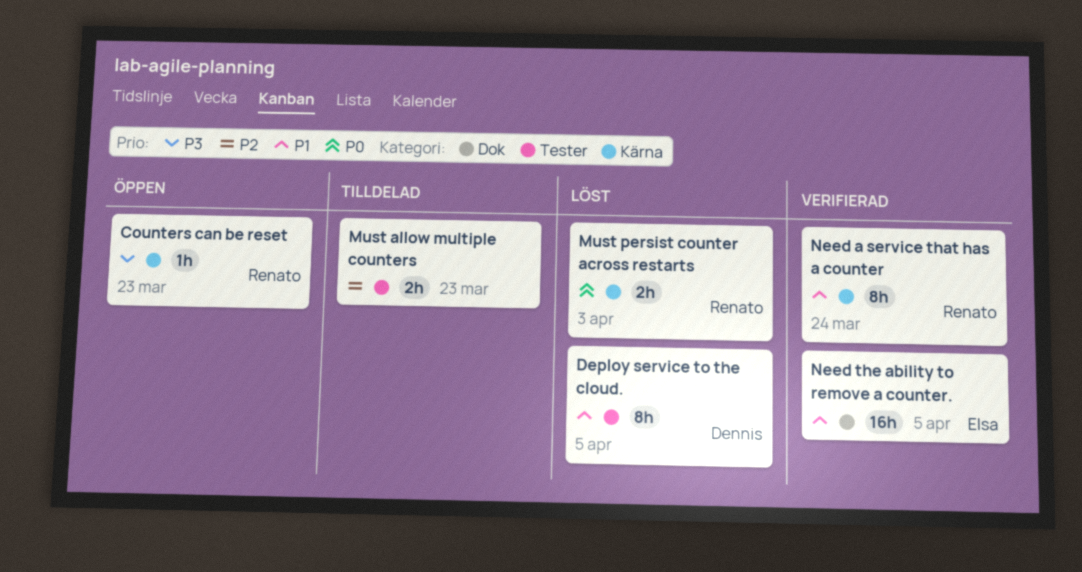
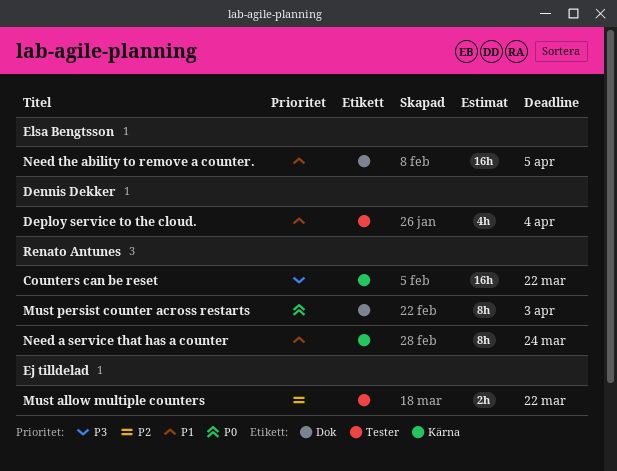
Counters can be reset, estimate: 1h -> 16h
Counters can be reset, due: Mar 23 -> Mar 22
Deploy service to the cloud., estimate: 8h -> 4h
Deploy service to the cloud., due: Apr 5 -> Apr 4
Must allow multiple counters, due: Mar 23 -> Mar 22
Must persist counter across restarts, label: Kärna -> Dok
Must persist counter across restarts, estimate: 2h -> 8h

